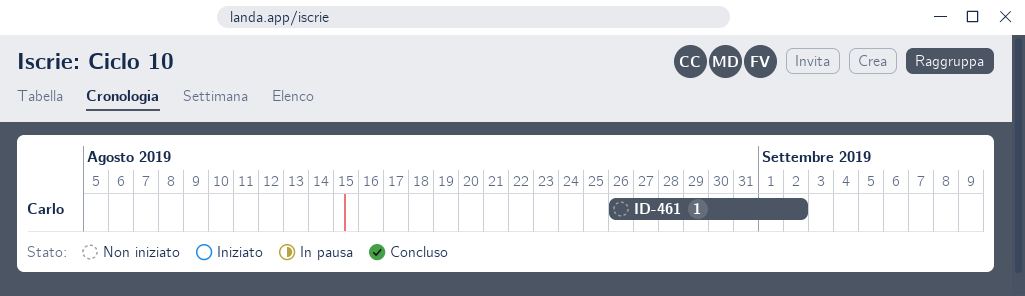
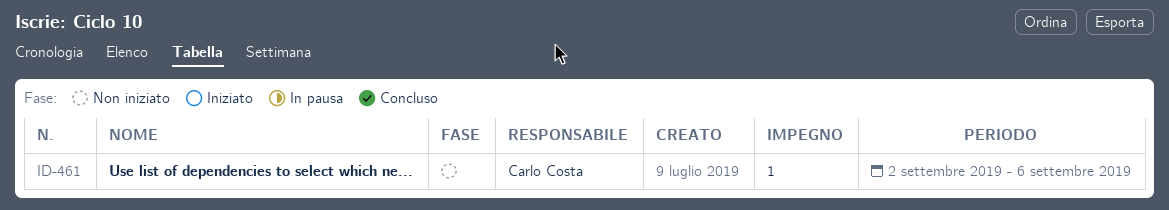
ID-461, start: Aug 26 -> Sep 2
ID-461, due: Sep 2 -> Sep 6

